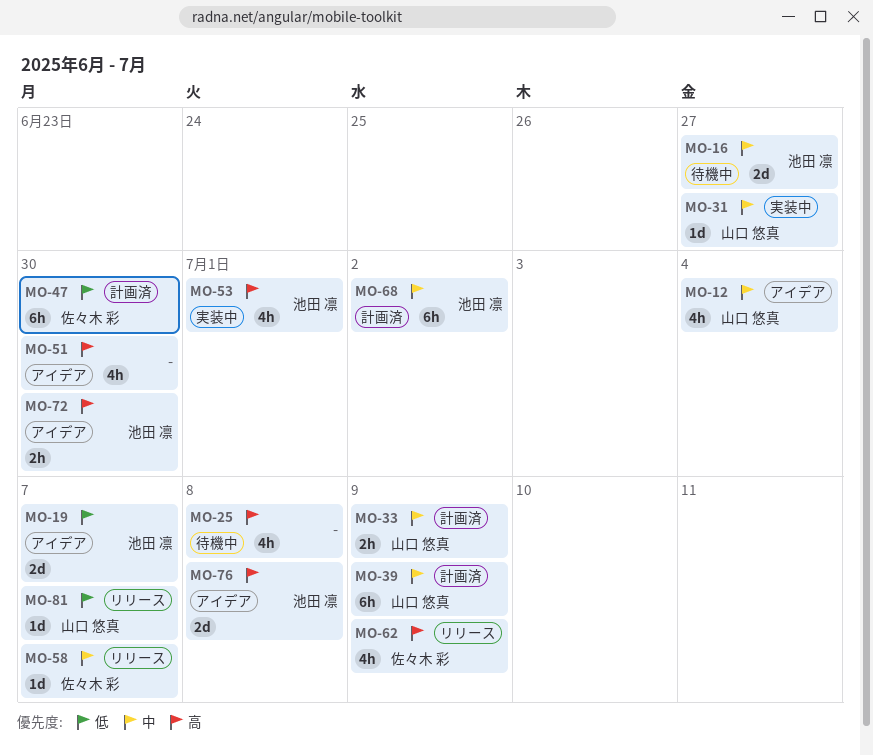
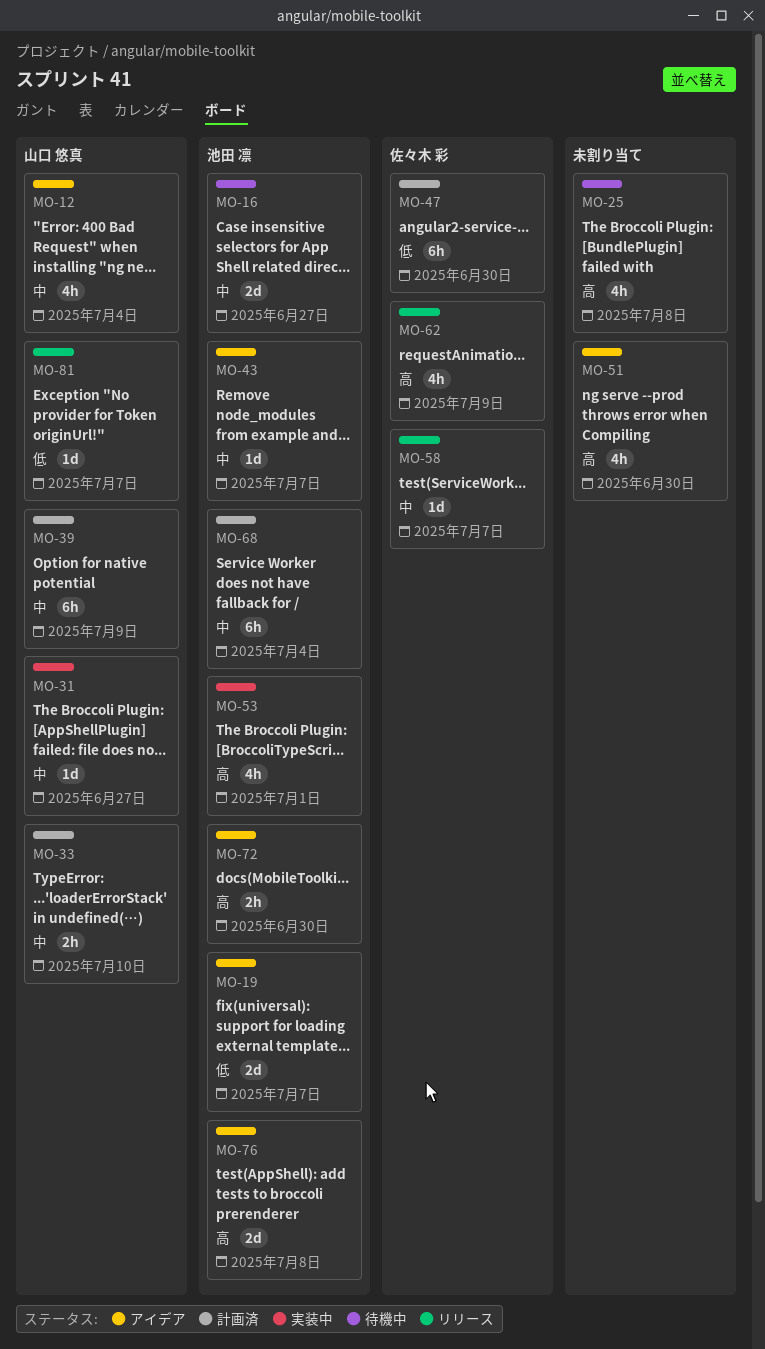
MO-33, due: Jul 9 -> Jul 10
MO-43: none -> present
MO-68, due: Jul 2 -> Jul 4

